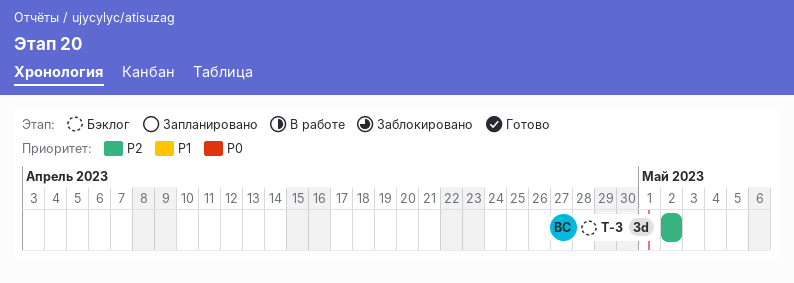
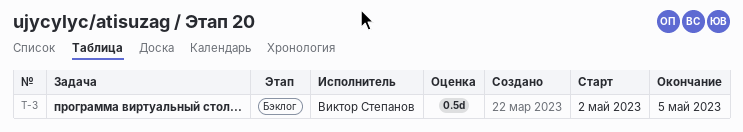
T-3, estimate: 3d -> 0.5d
T-3, due: May 2 -> May 5

